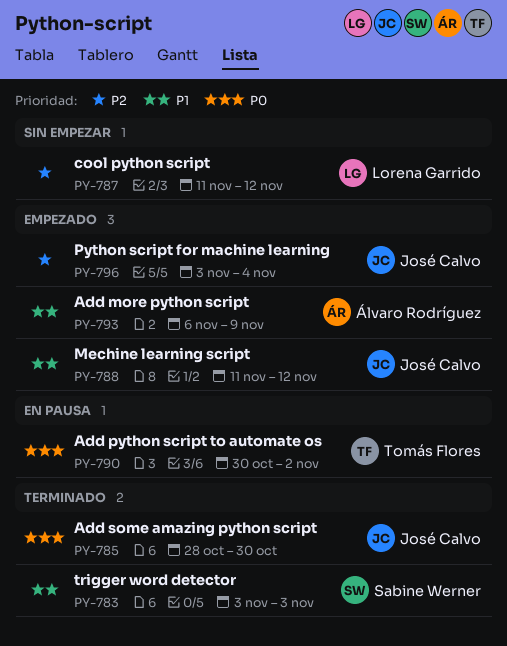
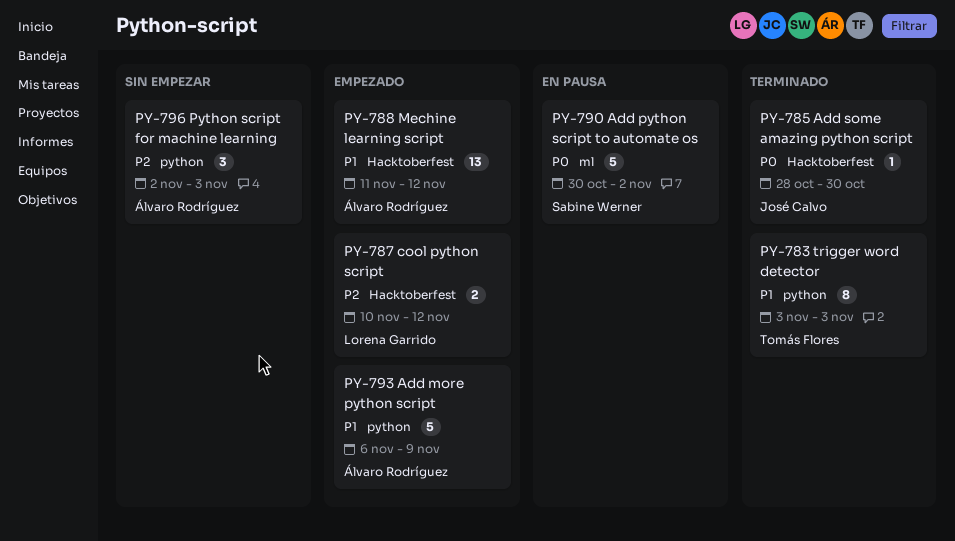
PY-783, owner: Sabine Werner -> Tomás Flores
PY-787, status: Sin empezar -> Empezado
PY-787, start: Nov 11 -> Nov 10
PY-788, owner: José Calvo -> Álvaro Rodríguez
PY-790, owner: Tomás Flores -> Sabine Werner
PY-796, status: Empezado -> Sin empezar
PY-796, owner: José Calvo -> Álvaro Rodríguez
PY-796, start: Nov 3 -> Nov 2
PY-796, due: Nov 4 -> Nov 3

